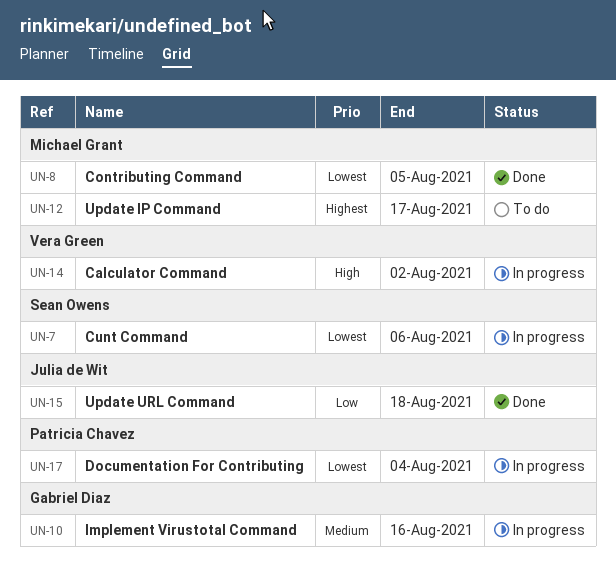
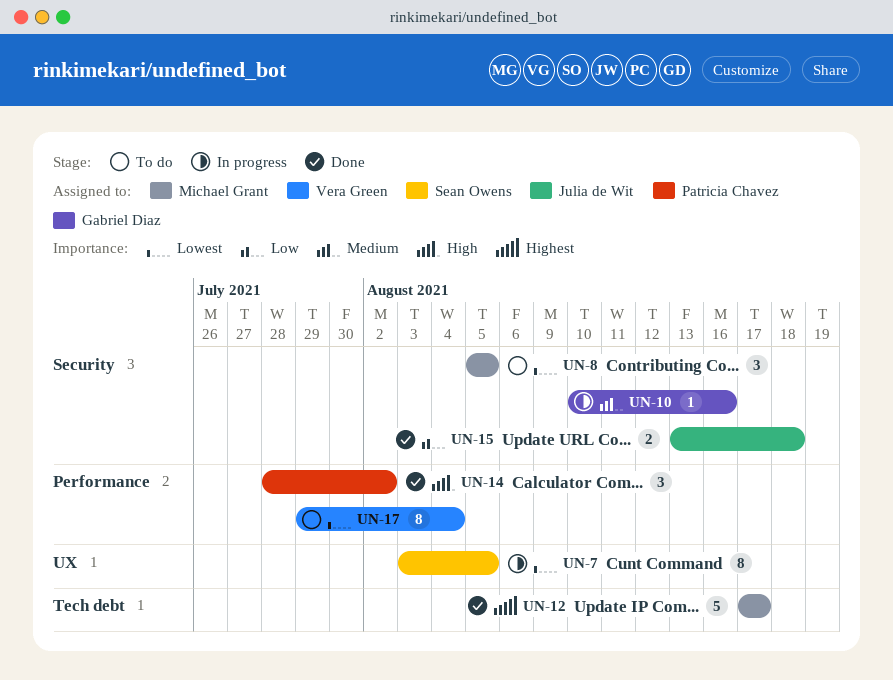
UN-7, due: Aug 6 -> Aug 5
UN-8, status: Done -> To do
UN-12, status: To do -> Done
UN-14, status: In progress -> Done
UN-14, owner: Vera Green -> Patricia Chavez
UN-17, status: In progress -> To do
UN-17, owner: Patricia Chavez -> Vera Green

